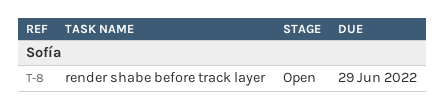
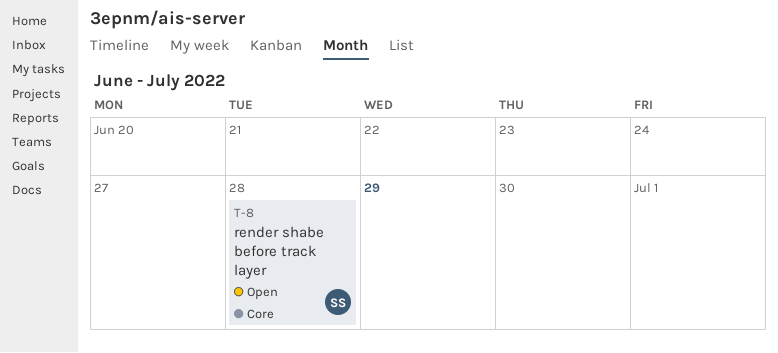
T-8, due: Jun 29 -> Jun 28

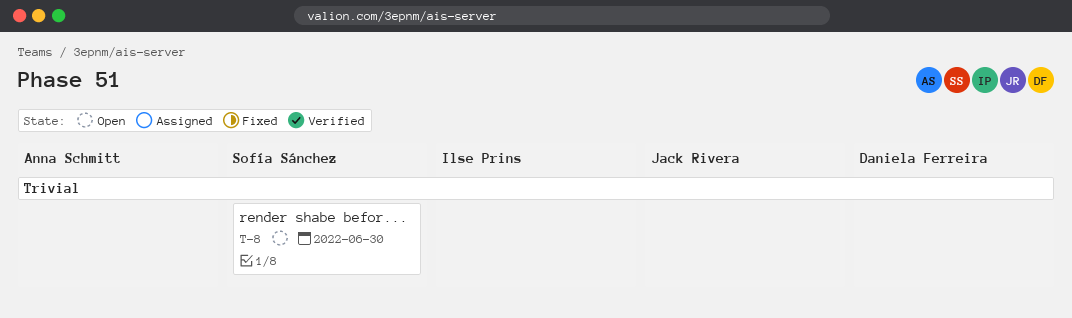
T-8, due: Jun 28 -> Jun 30

